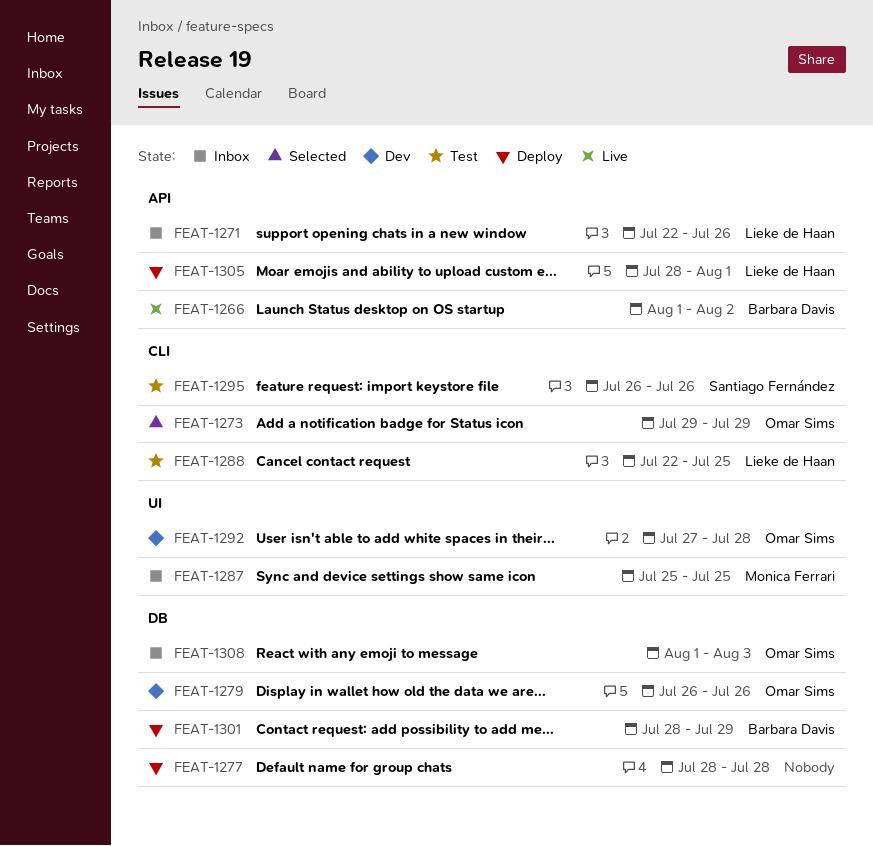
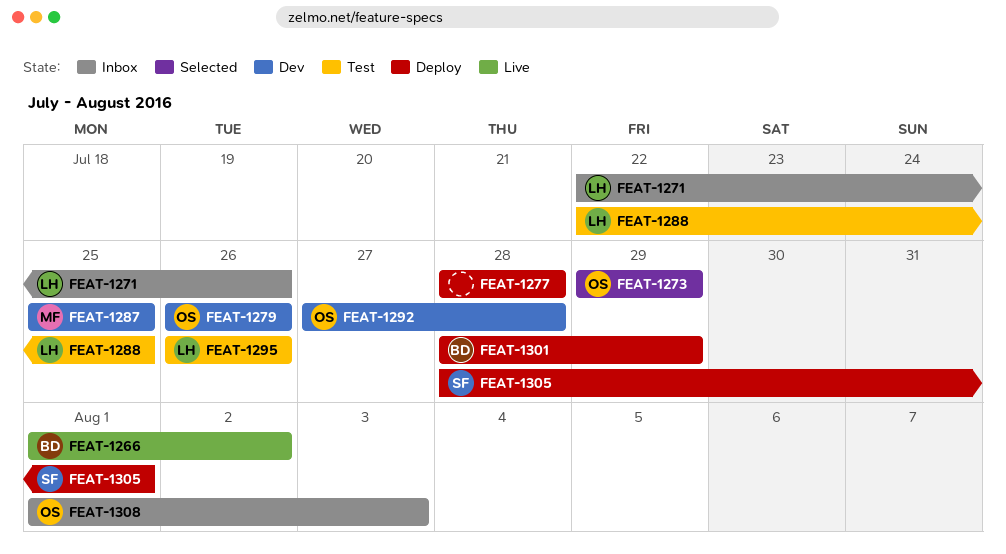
FEAT-1287, status: Inbox -> Dev
FEAT-1295, owner: Santiago Fernández -> Lieke de Haan
FEAT-1305, owner: Lieke de Haan -> Santiago Fernández

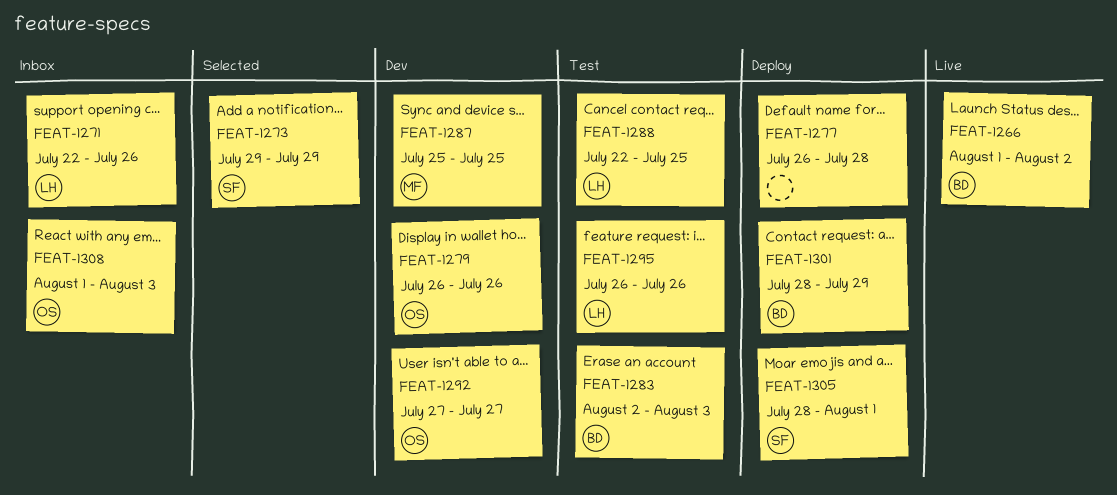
FEAT-1273, owner: OS -> SF
FEAT-1277, start: Jul 28 -> Jul 26
FEAT-1283: none -> present
FEAT-1292, due: Jul 28 -> Jul 27

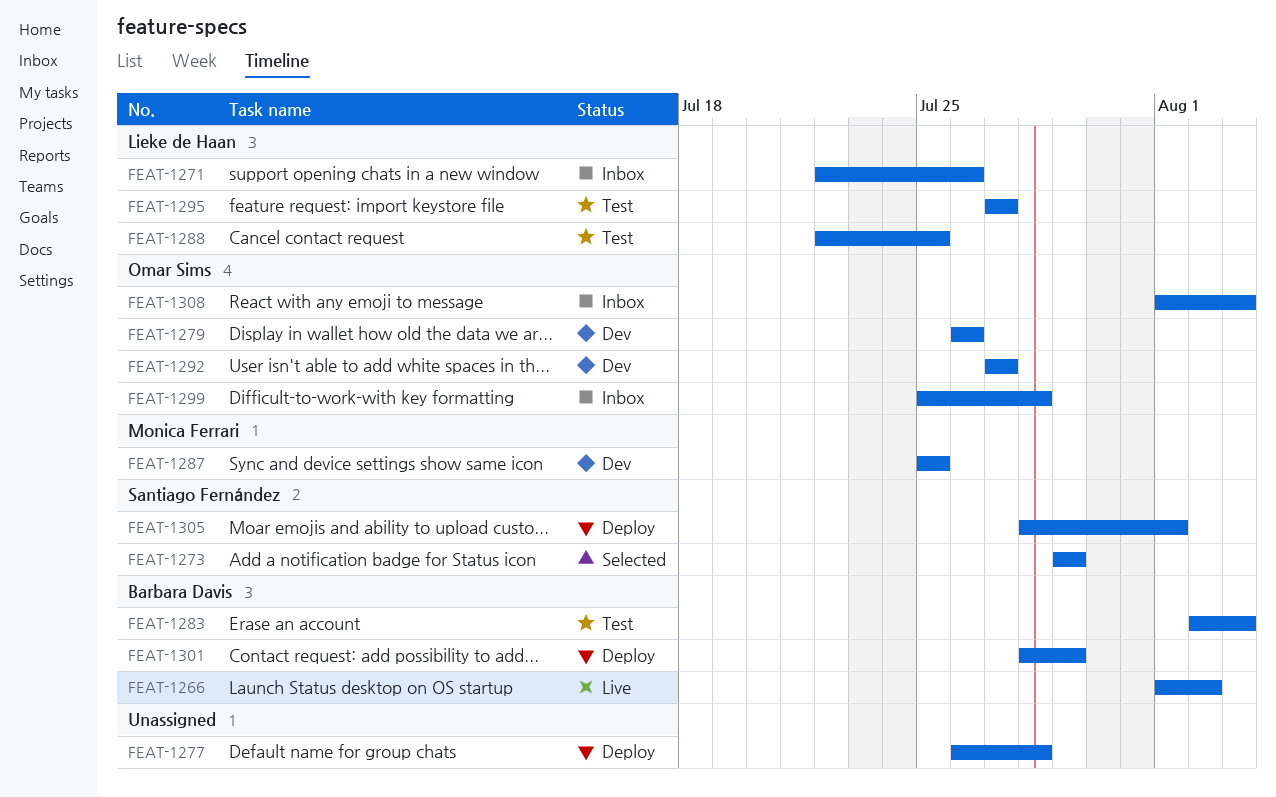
FEAT-1295, start: Jul 26 -> Jul 27
FEAT-1295, due: Jul 26 -> Jul 27
FEAT-1299: none -> present

